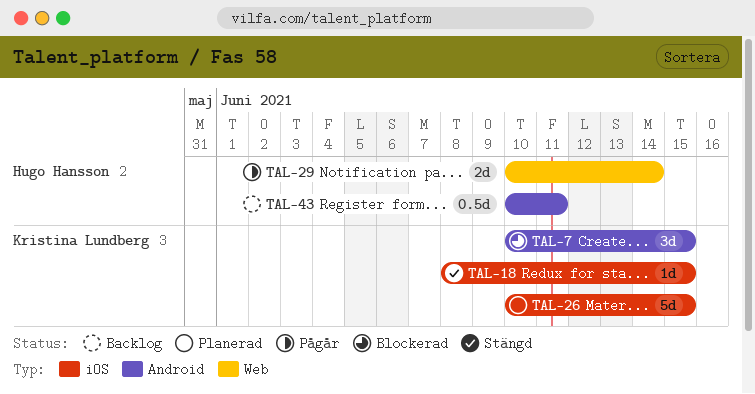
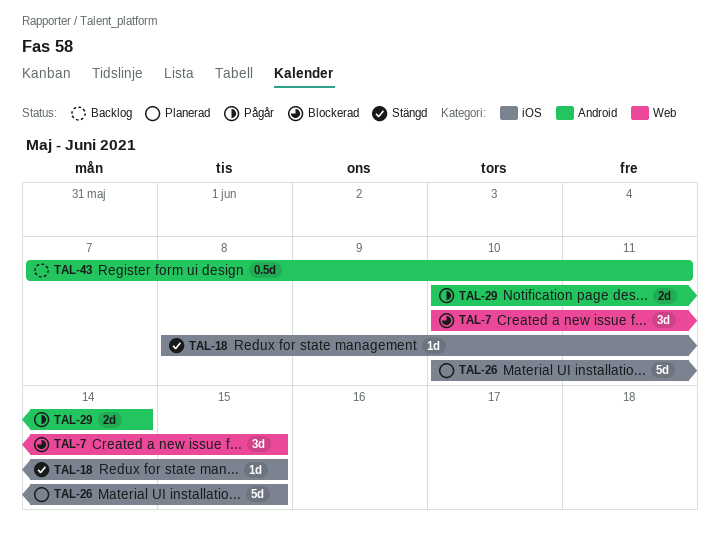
TAL-7, label: Android -> Web
TAL-29, label: Web -> Android
TAL-43, start: Jun 10 -> Jun 7

